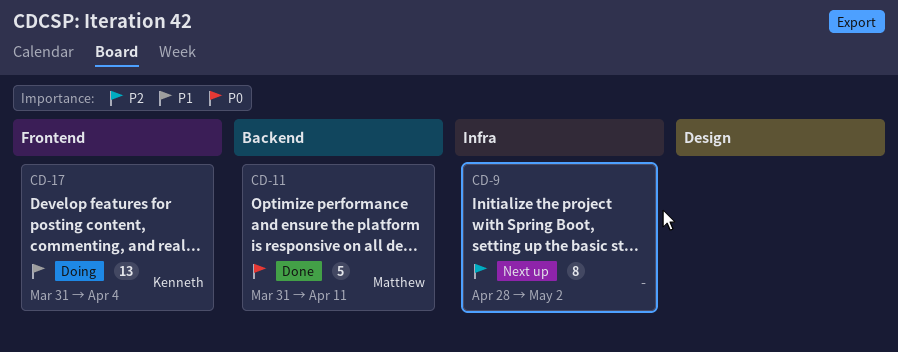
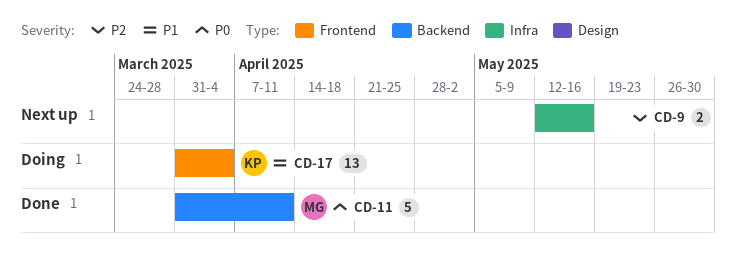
CD-9, estimate: 8 -> 2
CD-9, start: Apr 28 -> May 12
CD-9, due: May 2 -> May 16

